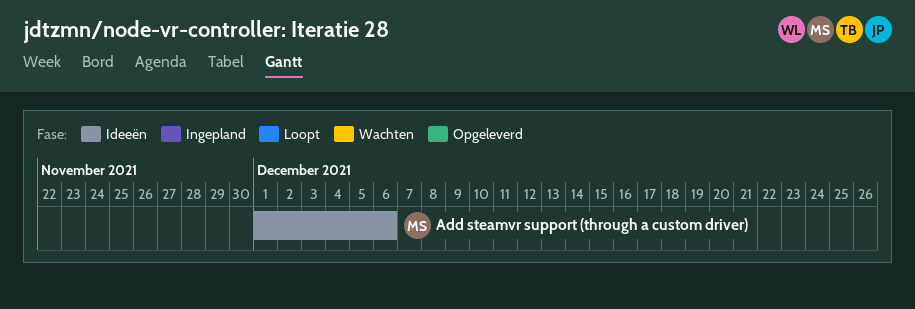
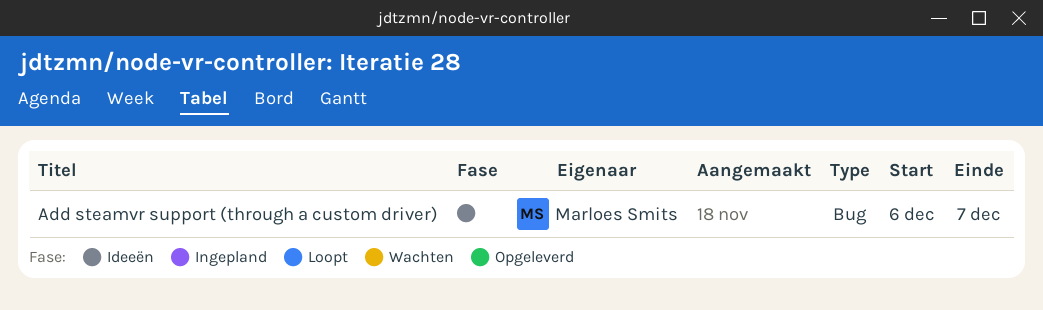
Add steamvr support (through a custom driver), start: Dec 1 -> Dec 6
Add steamvr support (through a custom driver), due: Dec 6 -> Dec 7

